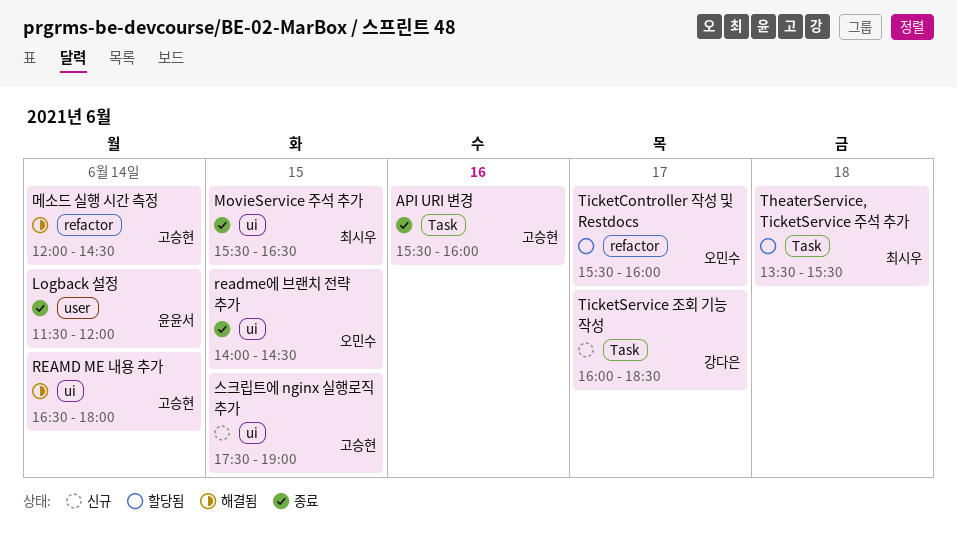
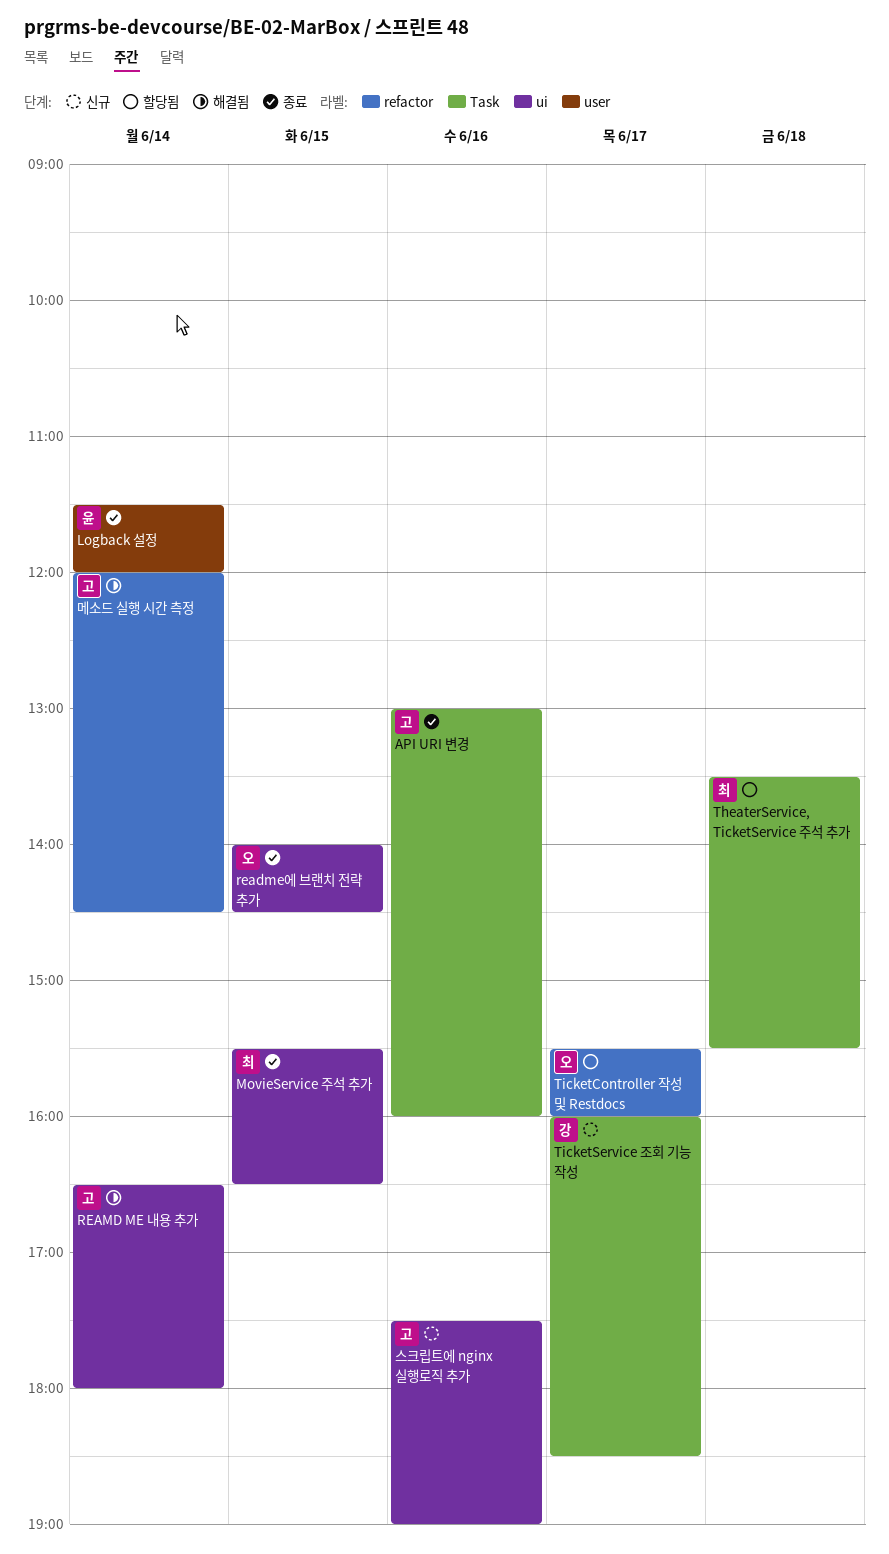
API URI 변경, begins: 15:30 -> 13:00
스크립트에 nginx 실행로직 추가, day: Jun 15 -> Jun 16

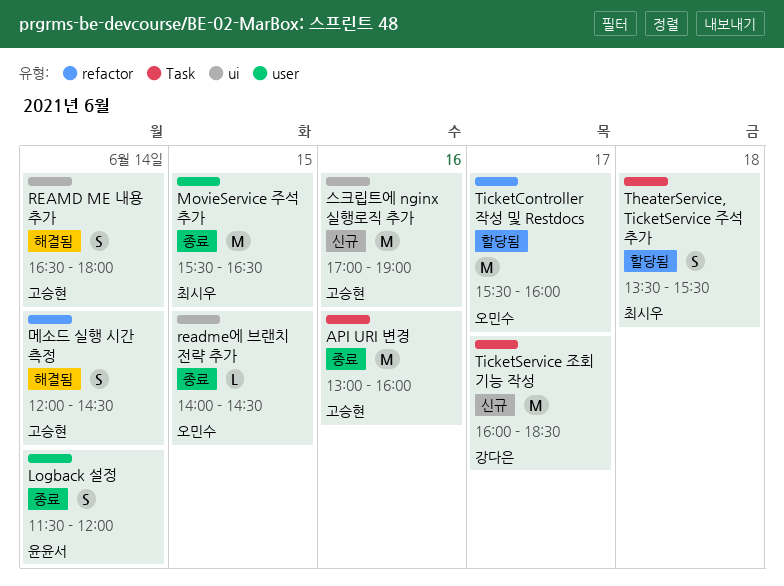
MovieService 주석 추가, label: ui -> user
스크립트에 nginx 실행로직 추가, begins: 17:30 -> 17:00

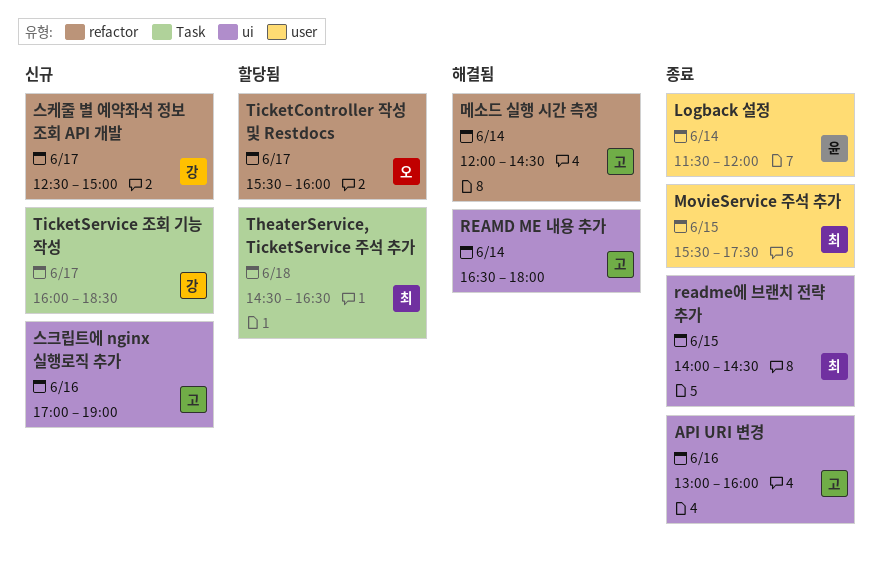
API URI 변경, label: Task -> ui
MovieService 주석 추가, ends: 16:30 -> 17:30
readme에 브랜치 전략 추가, owner: 오민수 -> 최시우
TheaterService, TicketService 주석 추가, begins: 13:30 -> 14:30
TheaterService, TicketService 주석 추가, ends: 15:30 -> 16:30
스케줄 별 예약좌석 정보 조회 API 개발: none -> present

